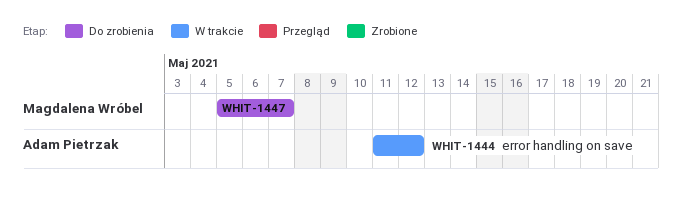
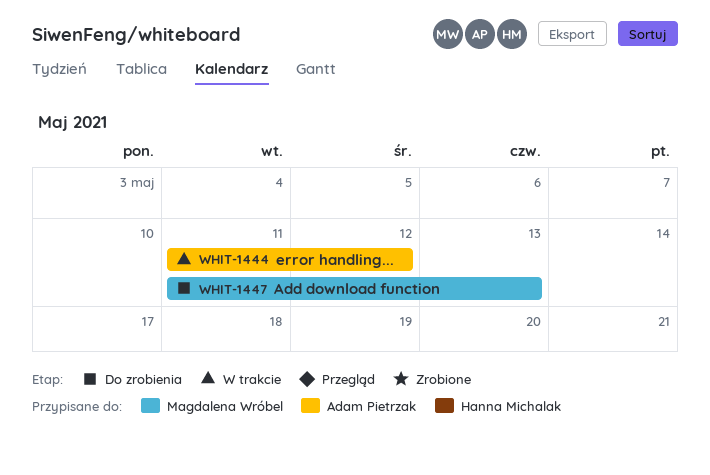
WHIT-1447, start: May 5 -> May 11
WHIT-1447, due: May 7 -> May 13

